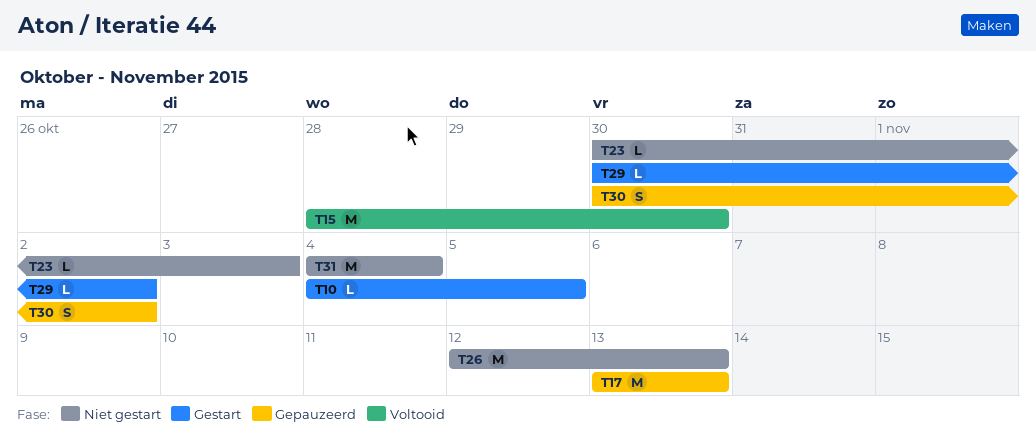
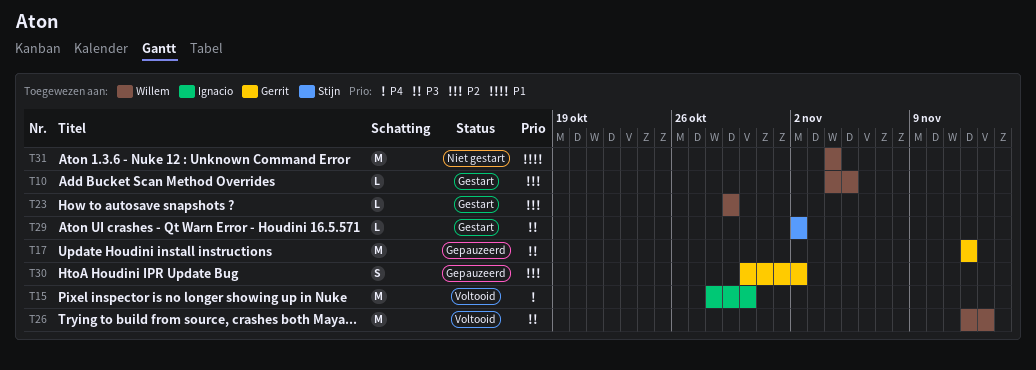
T17, start: Nov 13 -> Nov 12
T17, due: Nov 13 -> Nov 12
T23, status: Niet gestart -> Gestart
T23, start: Oct 30 -> Oct 29
T23, due: Nov 3 -> Oct 29
T26, status: Niet gestart -> Voltooid
T29, start: Oct 30 -> Nov 2

